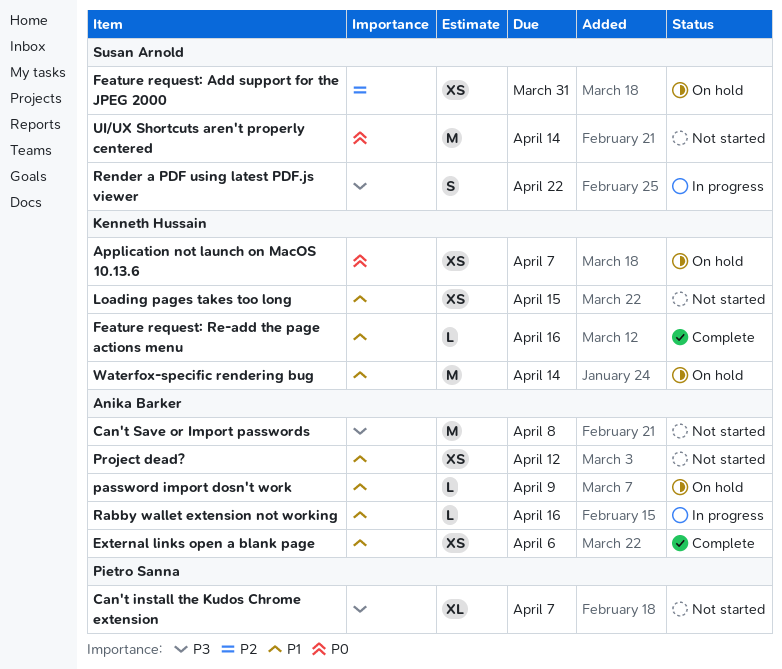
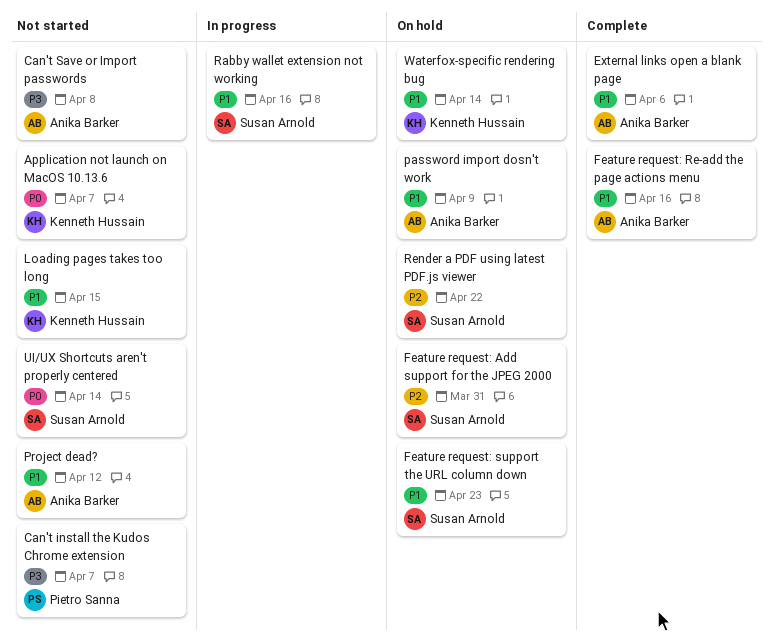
Application not launch on MacOS 10.13.6, status: On hold -> Not started
Feature request: Re-add the page actions menu, owner: Kenneth Hussain -> Anika Barker
Feature request: support the URL column down: none -> present
Rabby wallet extension not working, owner: Anika Barker -> Susan Arnold
Render a PDF using latest PDF.js viewer, status: In progress -> On hold
Render a PDF using latest PDF.js viewer, priority: P3 -> P2

